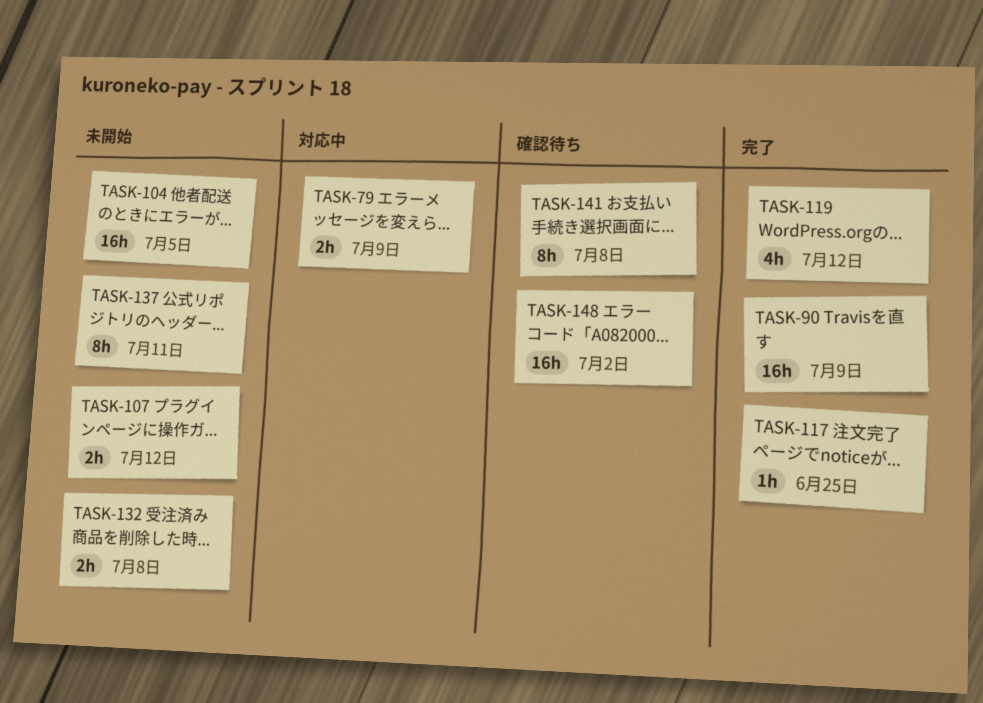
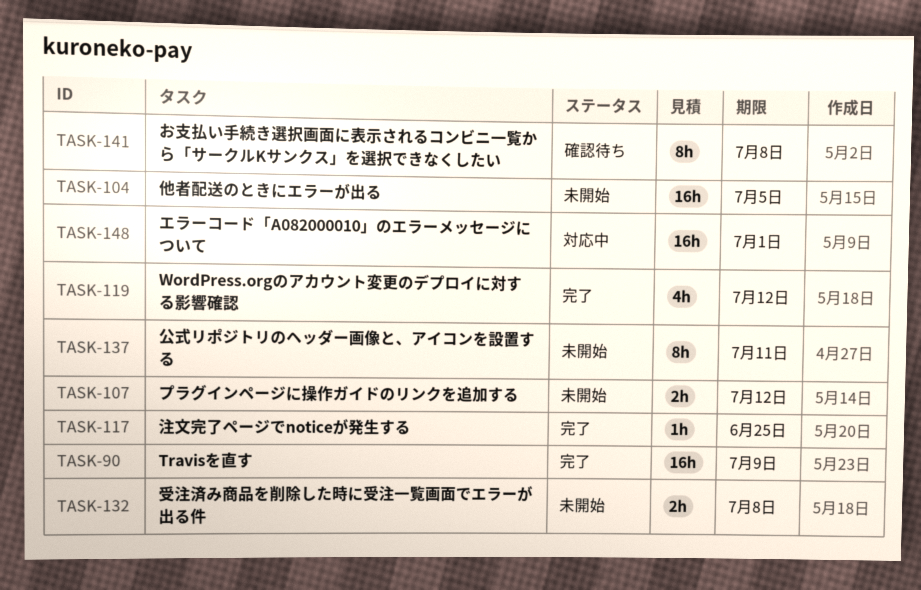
TASK-79: present -> none
TASK-148, status: 確認待ち -> 対応中
TASK-148, due: Jul 2 -> Jul 1

